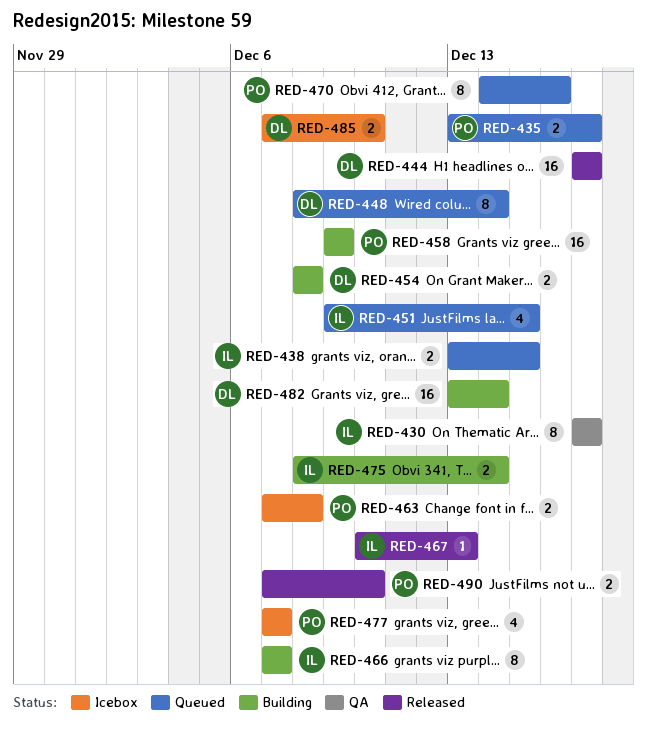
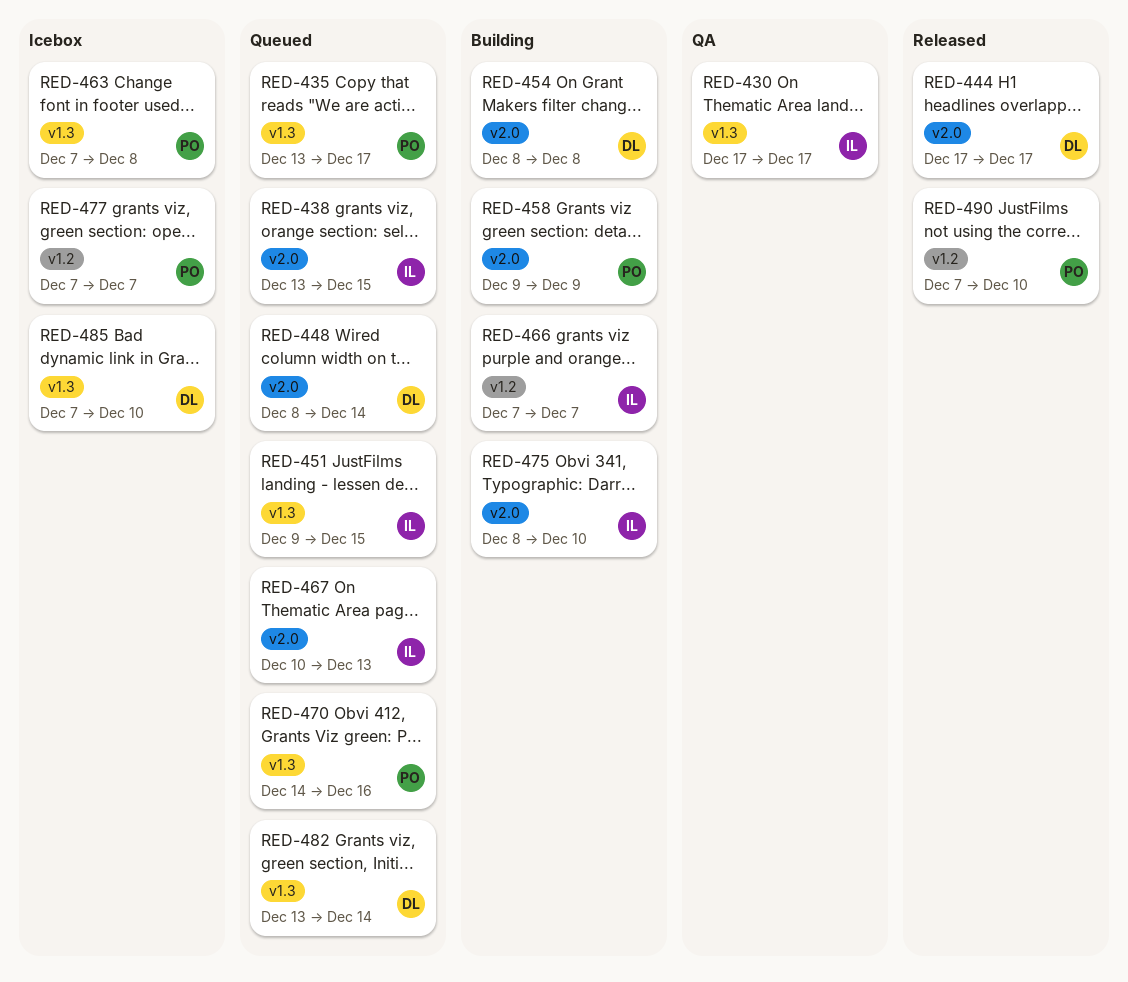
RED-467, status: Released -> Queued
RED-475, due: Dec 14 -> Dec 10
RED-482, status: Building -> Queued

